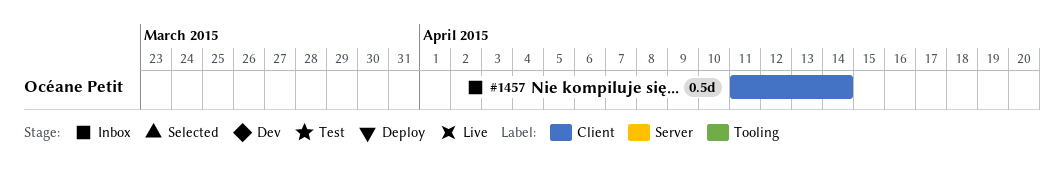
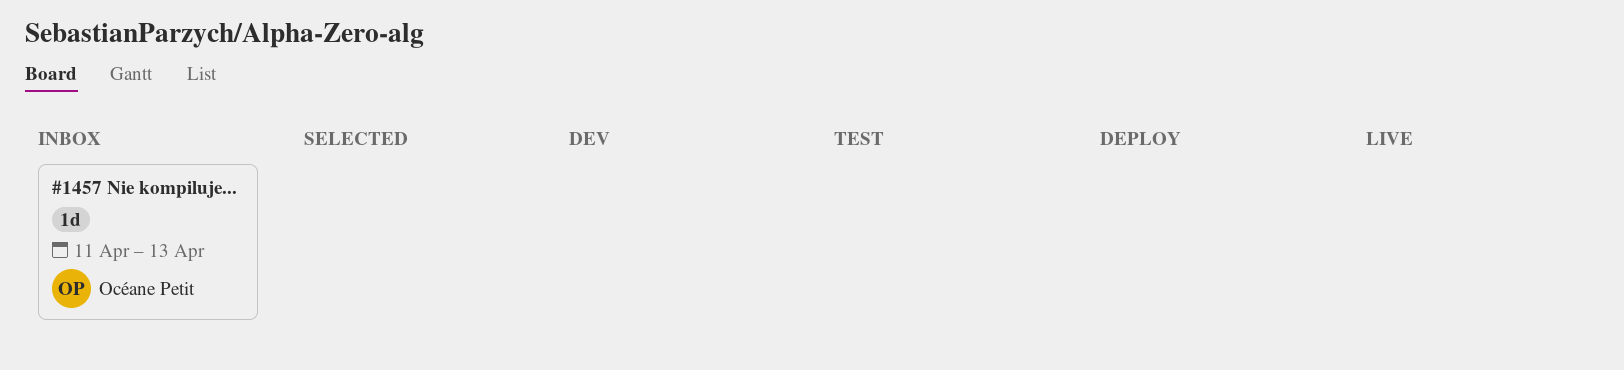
#1457, estimate: 0.5d -> 1d
#1457, due: Apr 14 -> Apr 13

